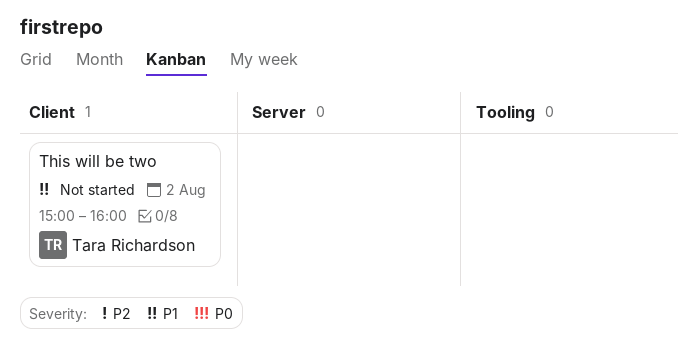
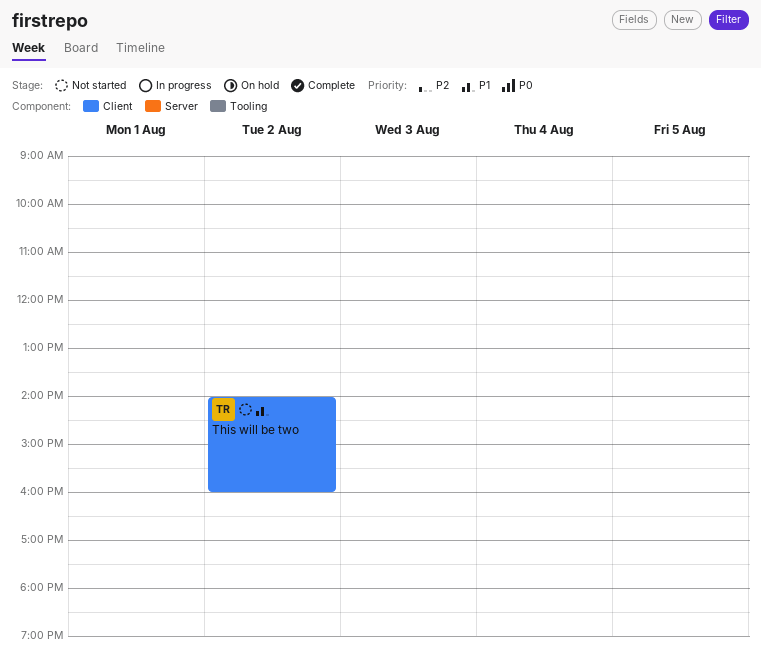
This will be two, begins: 15:00 -> 14:00

